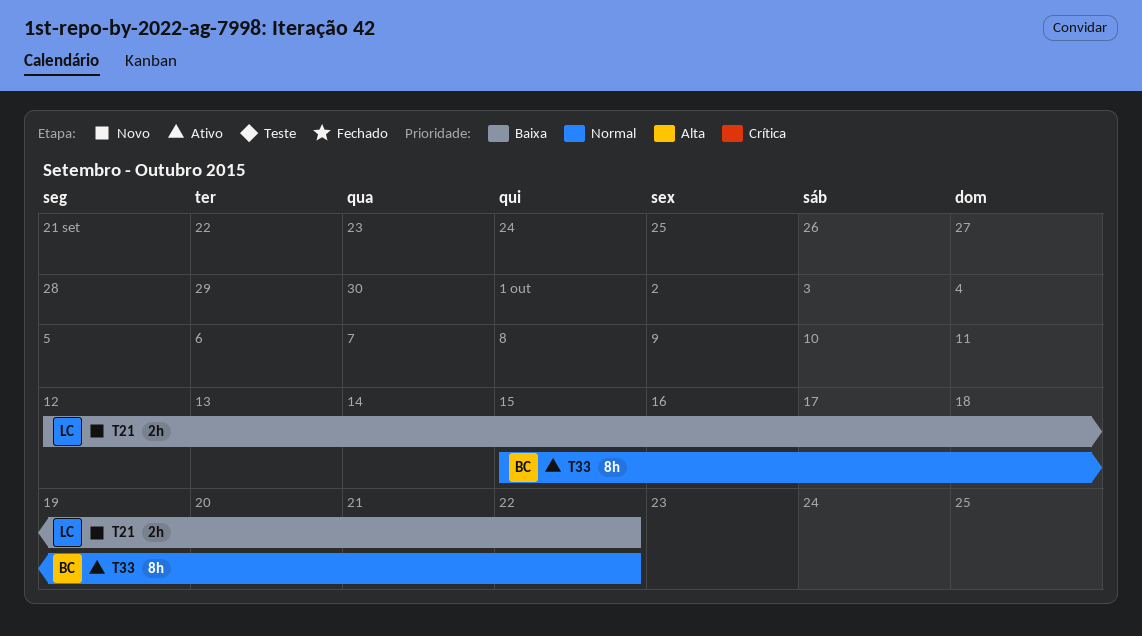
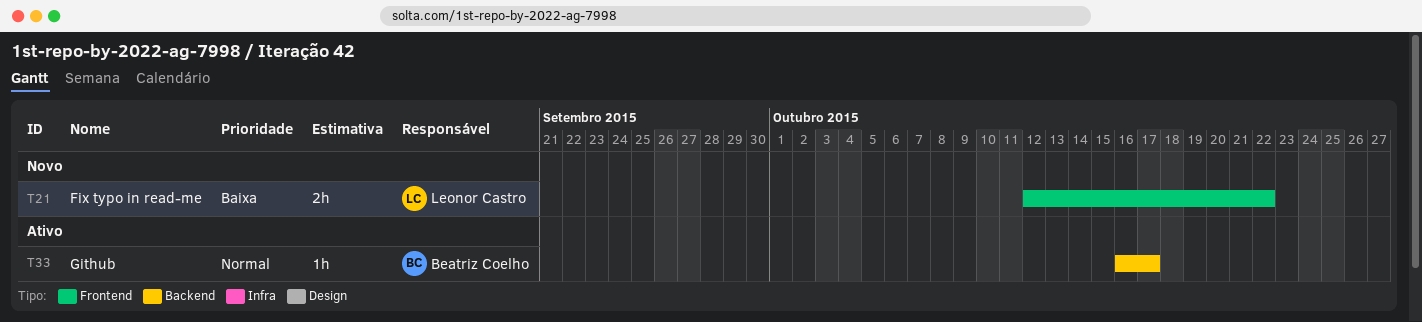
T33, estimate: 8h -> 1h
T33, start: Oct 15 -> Oct 16
T33, due: Oct 22 -> Oct 17

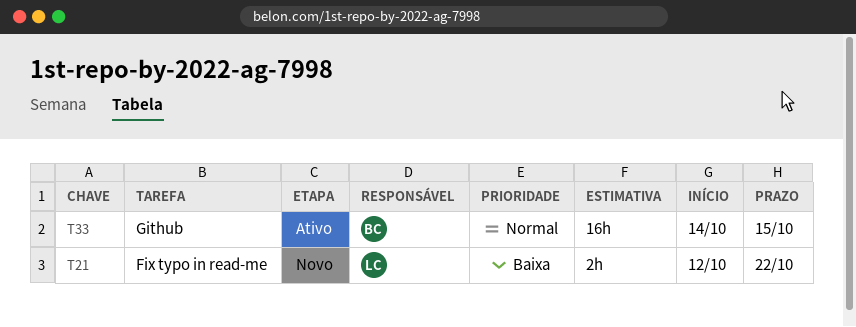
T33, estimate: 1h -> 16h
T33, start: Oct 16 -> Oct 14
T33, due: Oct 17 -> Oct 15

